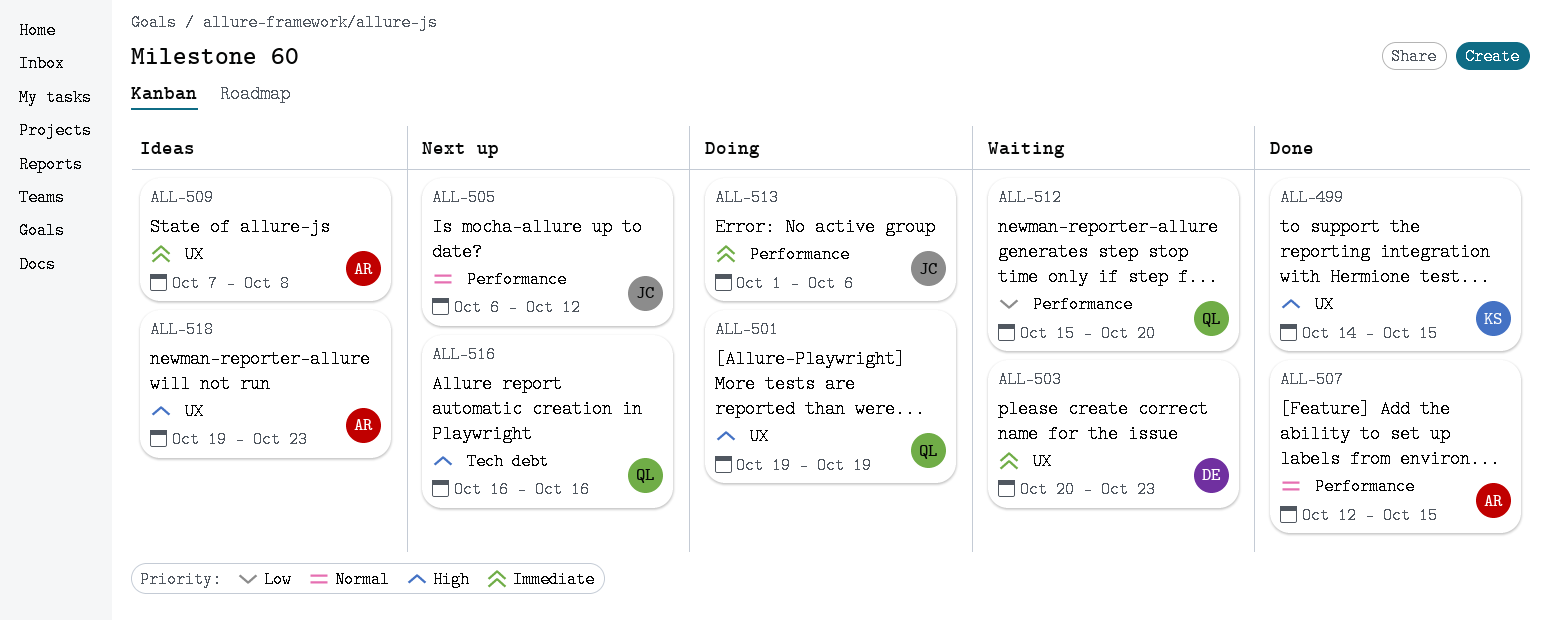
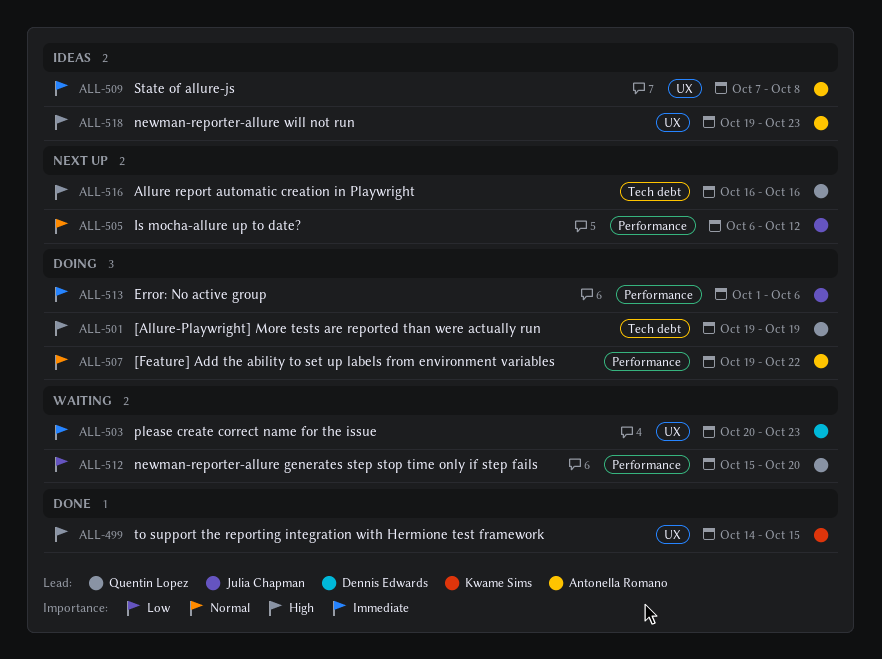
ALL-501, label: UX -> Tech debt
ALL-507, status: Done -> Doing
ALL-507, start: Oct 12 -> Oct 19
ALL-507, due: Oct 15 -> Oct 22

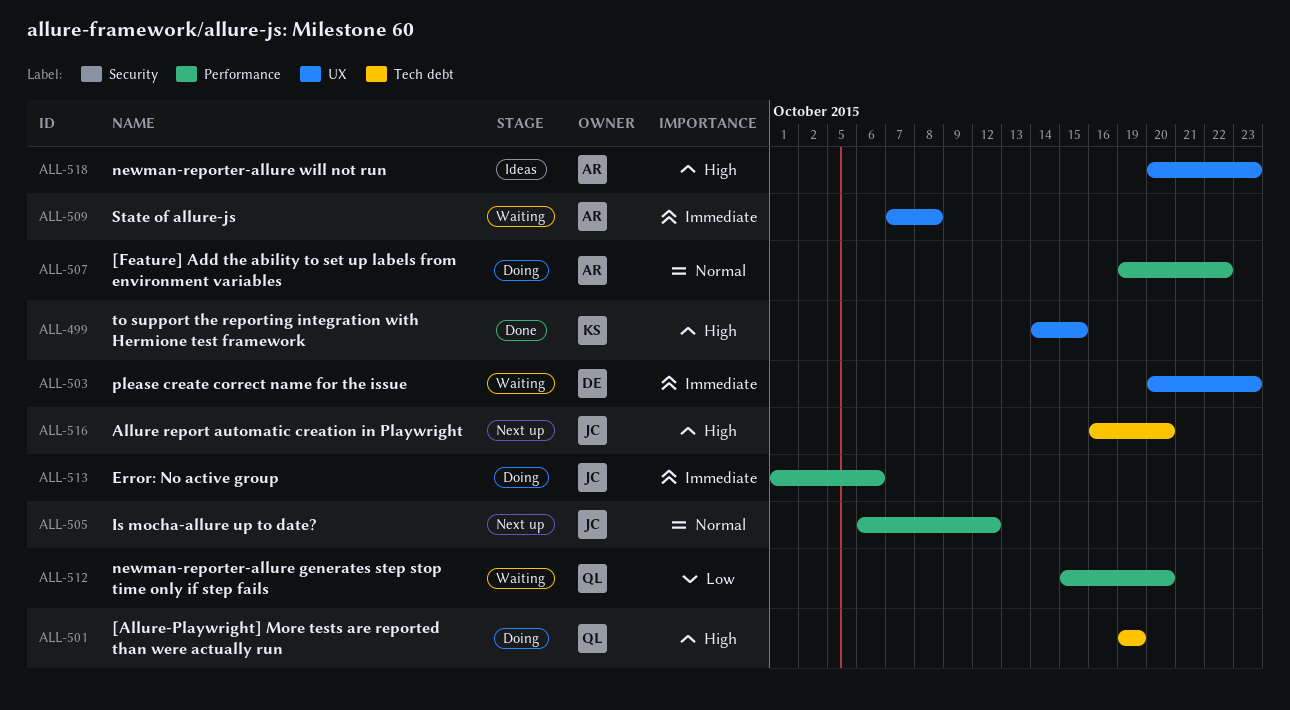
ALL-509, status: Ideas -> Waiting
ALL-516, owner: Quentin Lopez -> Julia Chapman
ALL-516, due: Oct 16 -> Oct 20
ALL-518, start: Oct 19 -> Oct 20

